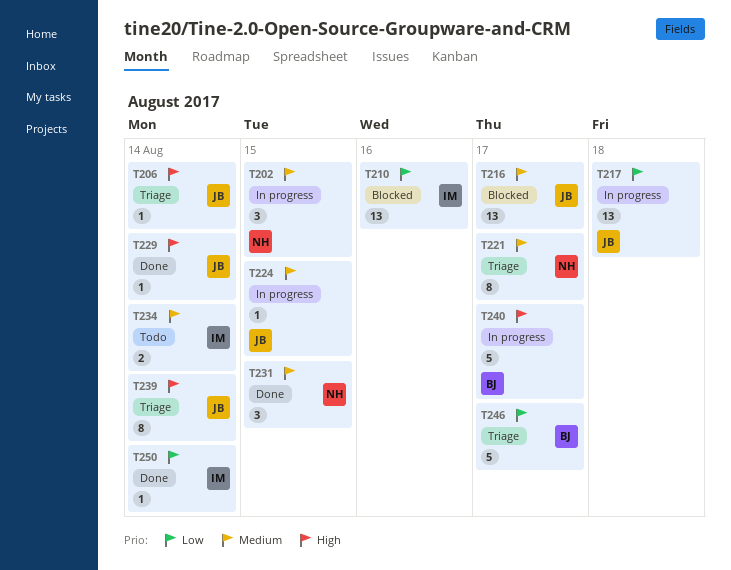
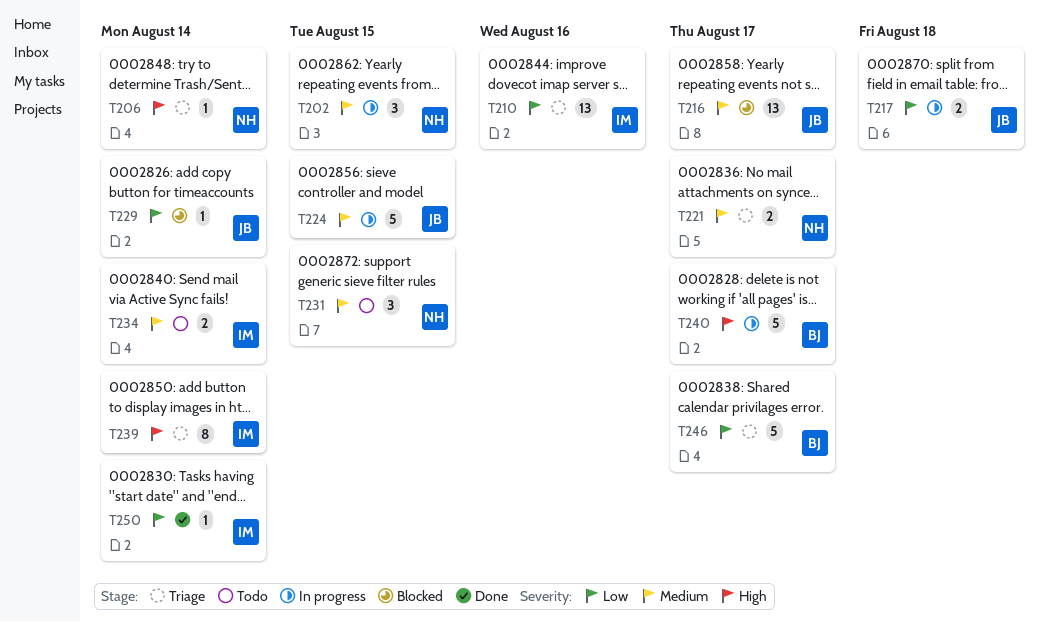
T206, owner: JB -> NH
T210, status: Blocked -> Triage
T217, estimate: 13 -> 2
T221, estimate: 8 -> 2
T224, estimate: 1 -> 5
T229, status: Done -> Blocked
T229, priority: High -> Low
T231, status: Done -> Todo
T239, owner: JB -> IM

